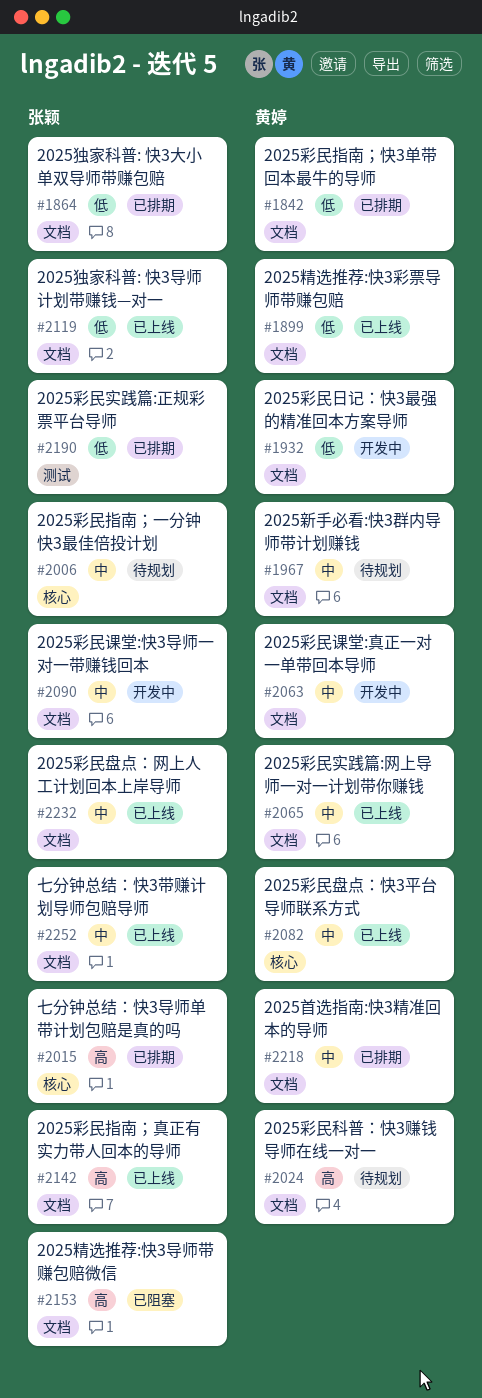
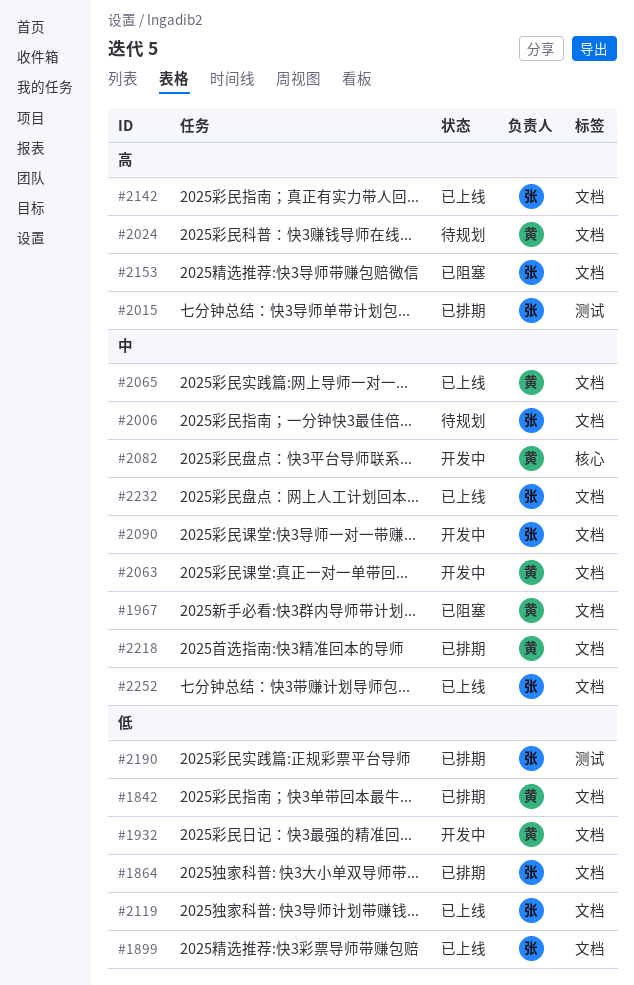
#1899, owner: 黄婷 -> 张颖
#1967, status: 待规划 -> 已阻塞
#2006, label: 核心 -> 文档
#2015, label: 核心 -> 测试
#2082, status: 已上线 -> 开发中

